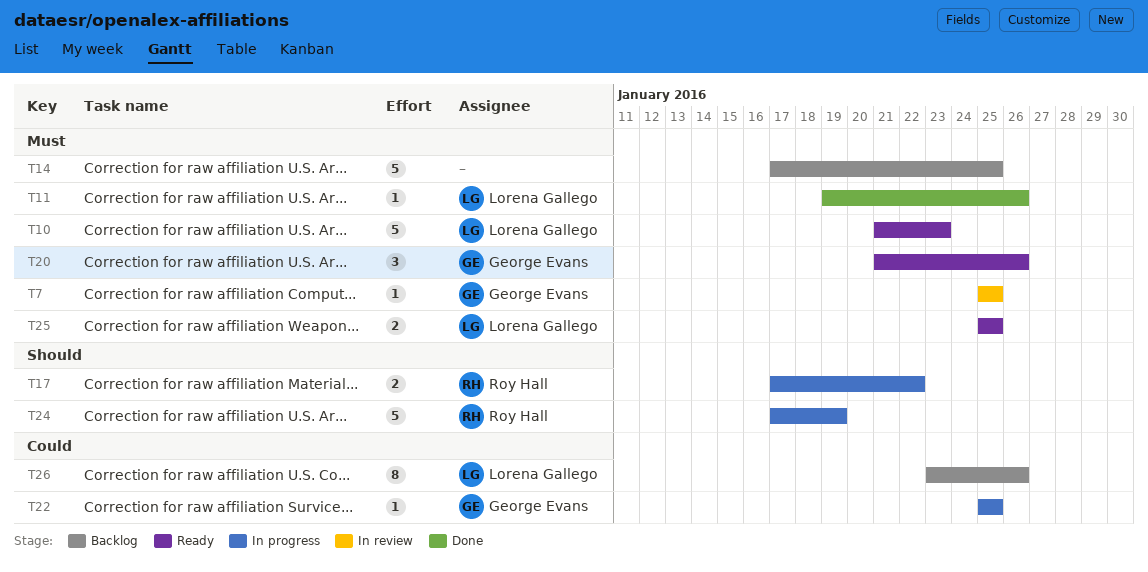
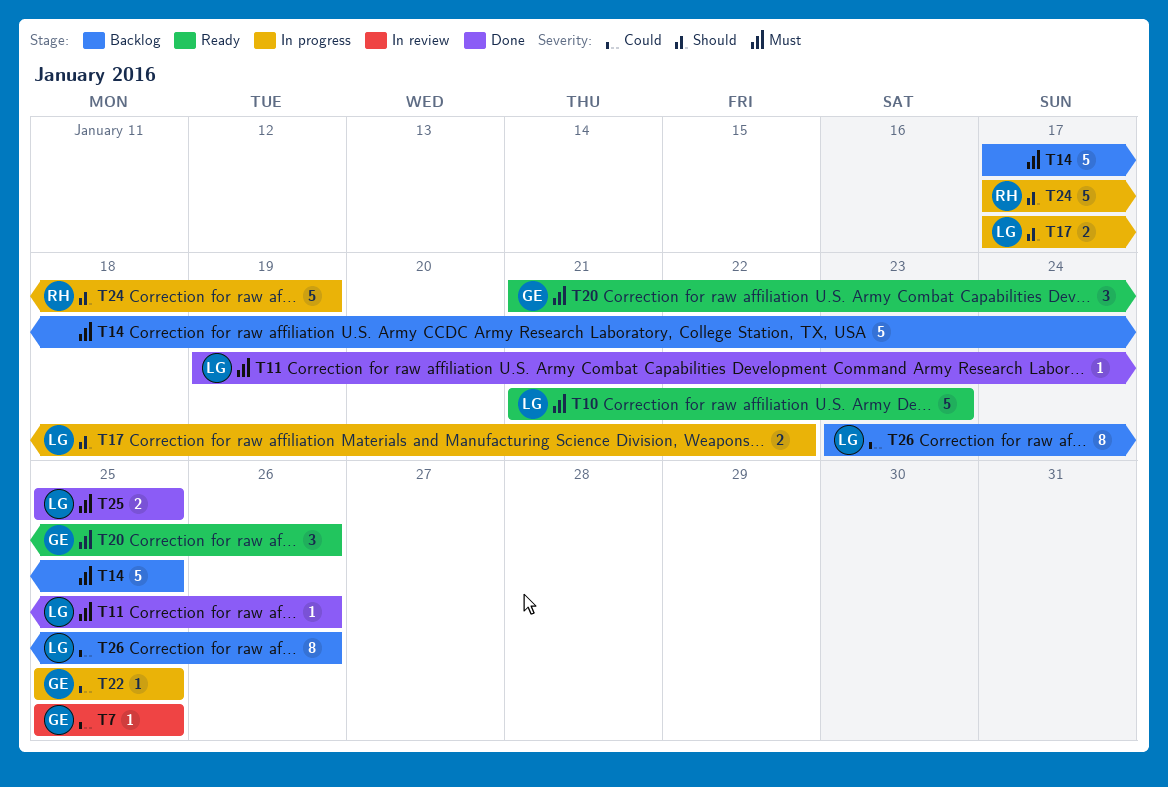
T7, priority: Must -> Could
T17, owner: Roy Hall -> Lorena Gallego
T25, status: Ready -> Done

